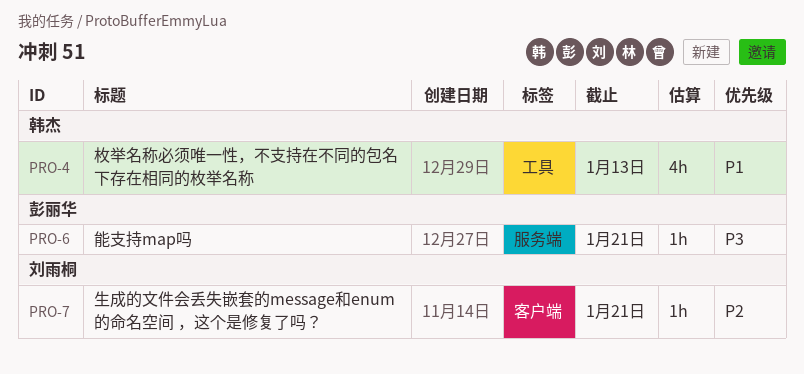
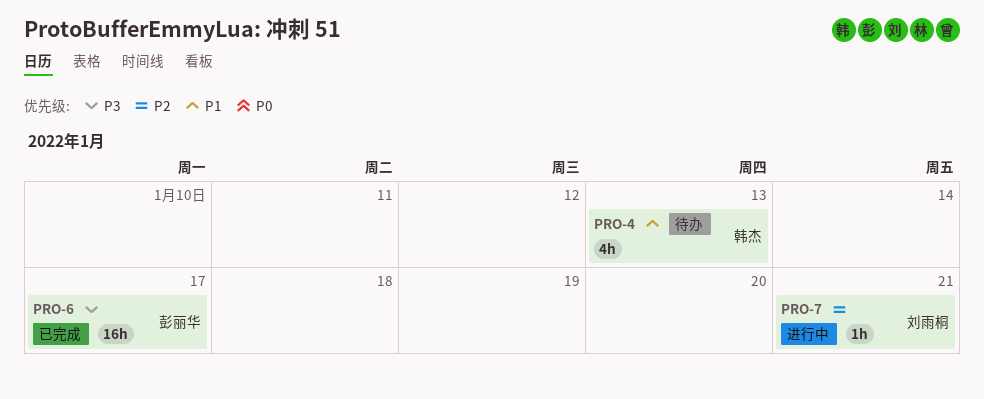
PRO-6, estimate: 1h -> 16h
PRO-6, due: Jan 21 -> Jan 17

